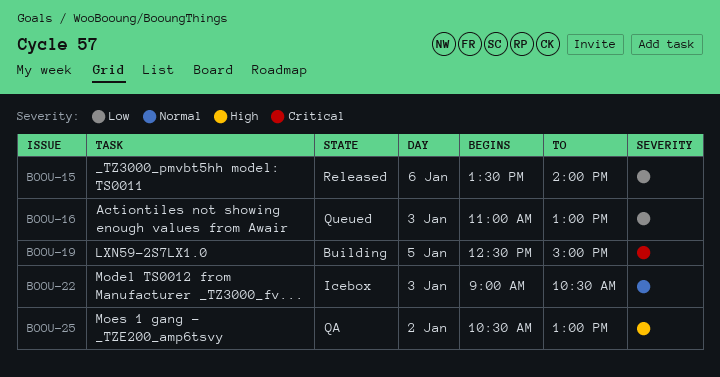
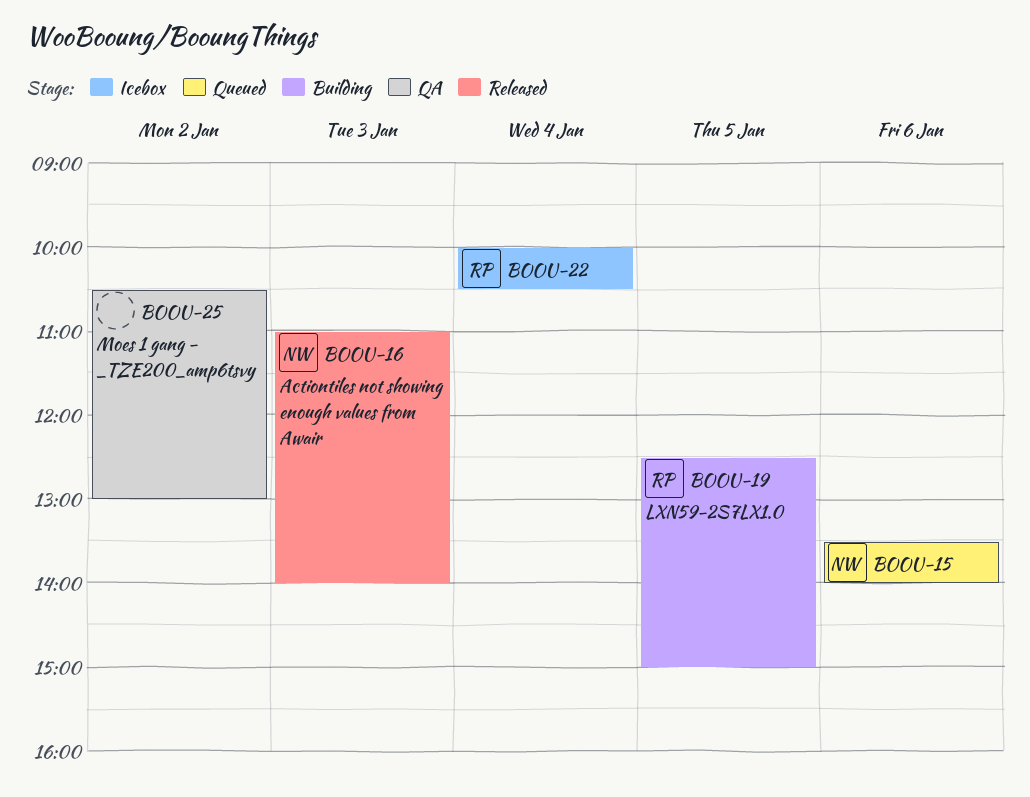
BOOU-15, status: Released -> Queued
BOOU-16, status: Queued -> Released
BOOU-16, ends: 13:00 -> 14:00
BOOU-22, day: Jan 3 -> Jan 4
BOOU-22, begins: 09:00 -> 10:00

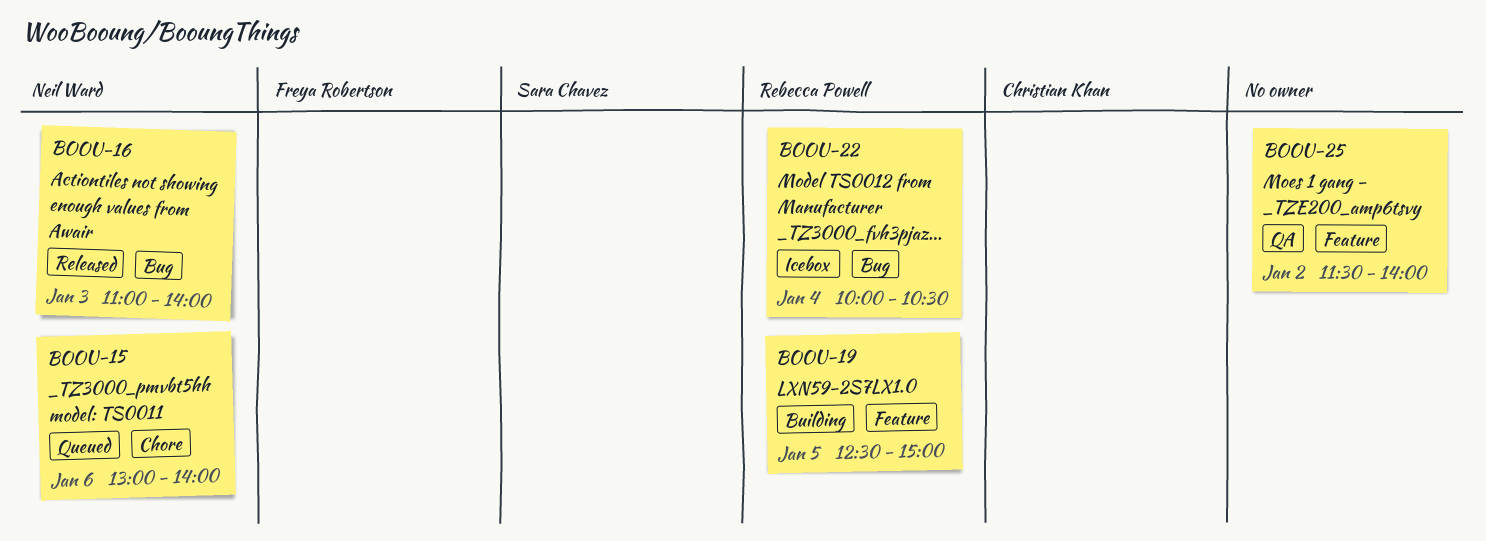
BOOU-15, begins: 13:30 -> 13:00
BOOU-25, begins: 10:30 -> 11:30
BOOU-25, ends: 13:00 -> 14:00

